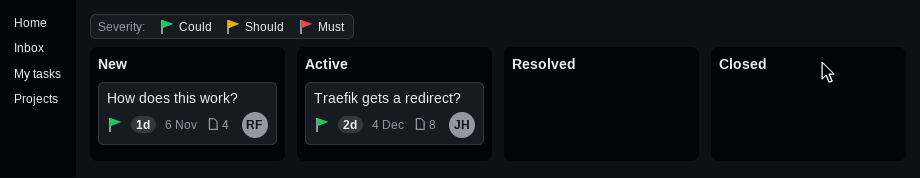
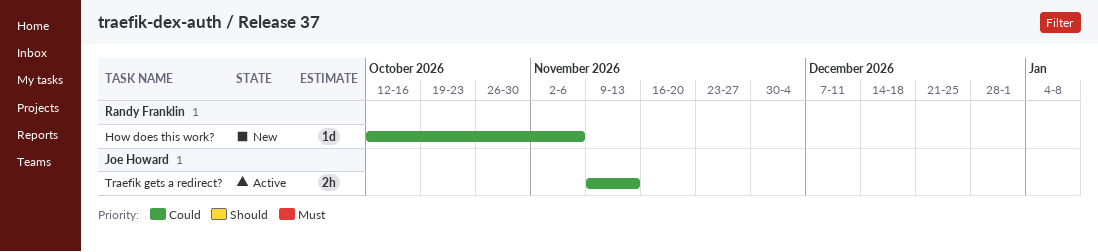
Traefik gets a redirect?, estimate: 2d -> 2h
Traefik gets a redirect?, due: Dec 4 -> Nov 13

